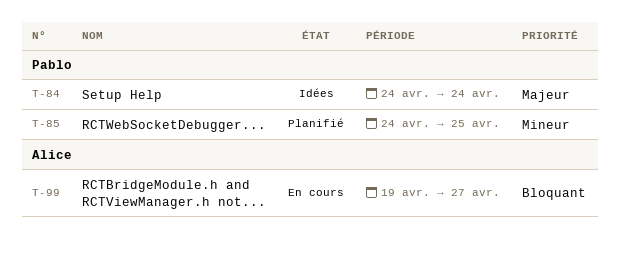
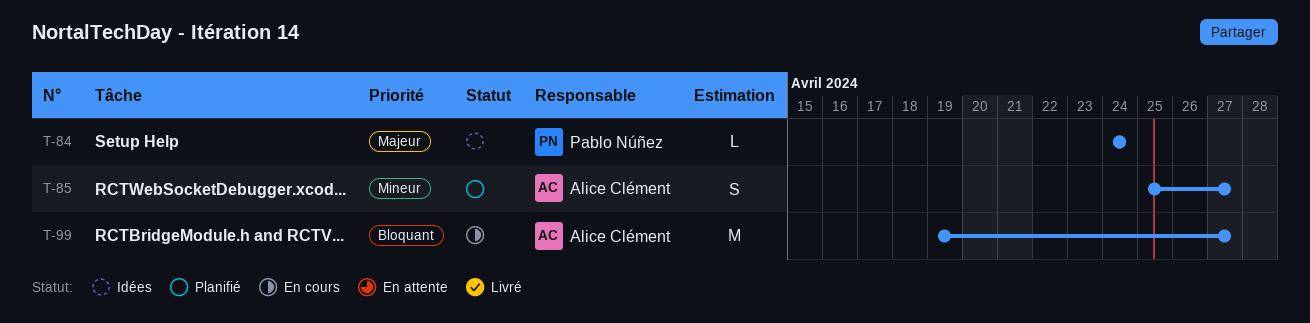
T-85, owner: Pablo Núñez -> Alice Clément
T-85, start: Apr 24 -> Apr 25
T-85, due: Apr 25 -> Apr 27

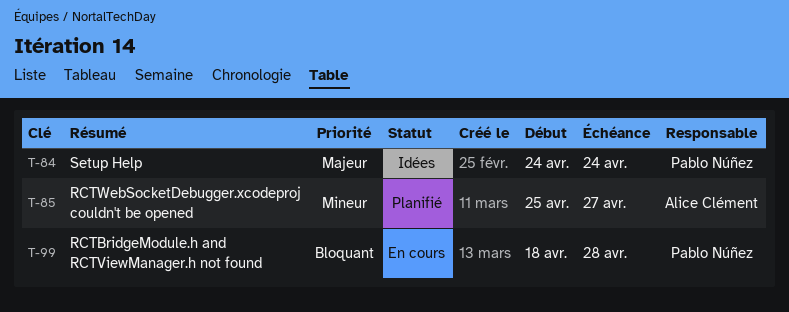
T-99, owner: Alice Clément -> Pablo Núñez
T-99, start: Apr 19 -> Apr 18
T-99, due: Apr 27 -> Apr 28

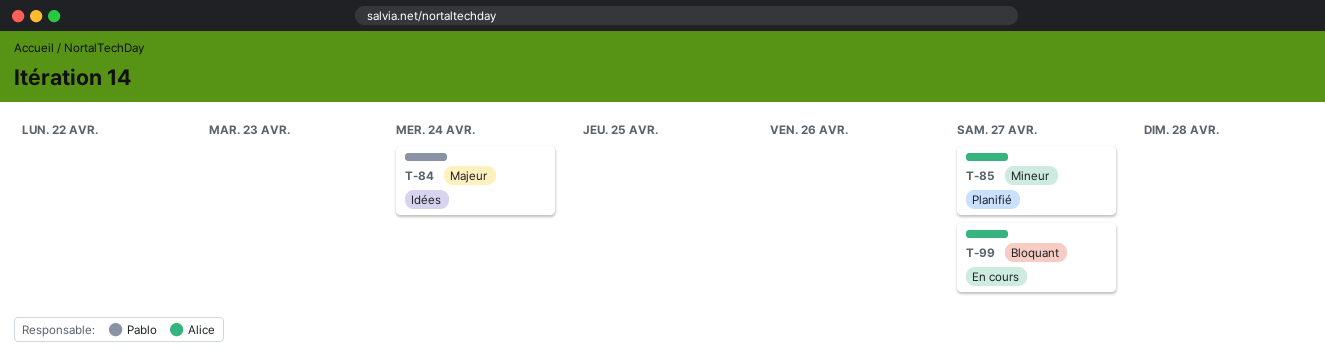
T-99, owner: Pablo Núñez -> Alice Clément
T-99, due: Apr 28 -> Apr 27

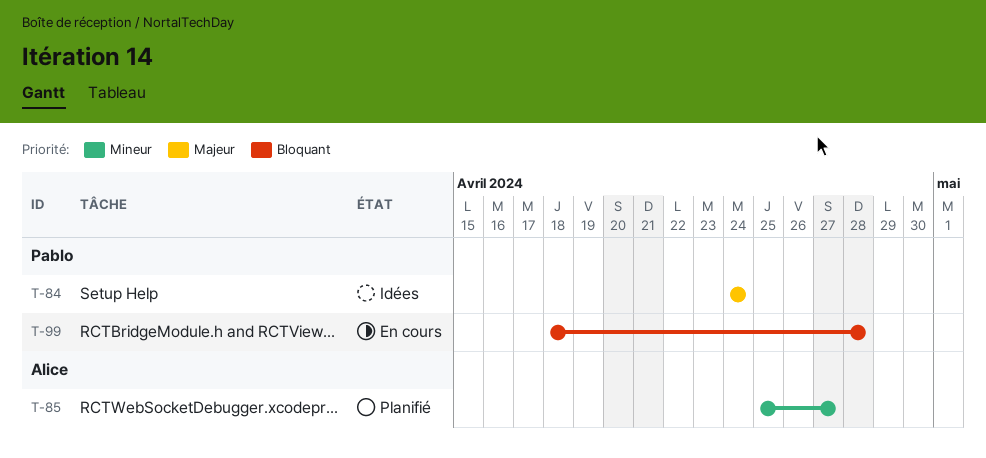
T-99, owner: Alice -> Pablo
T-99, due: Apr 27 -> Apr 28

